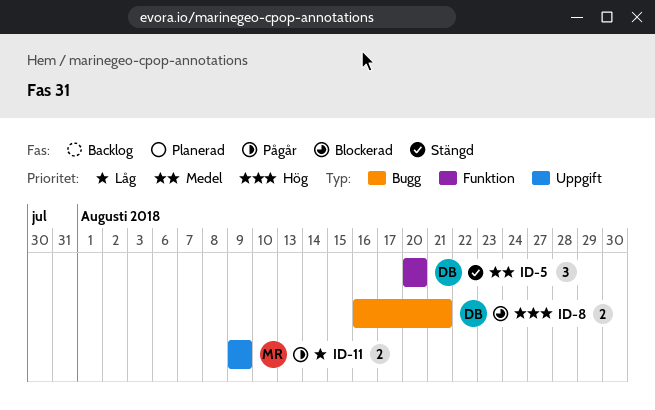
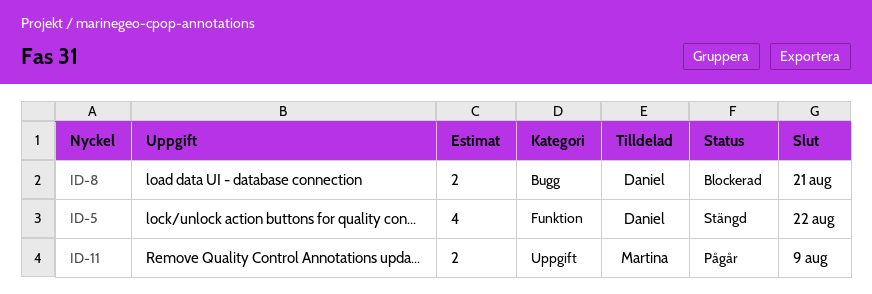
ID-5, estimate: 3 -> 4
ID-5, due: Aug 20 -> Aug 22

